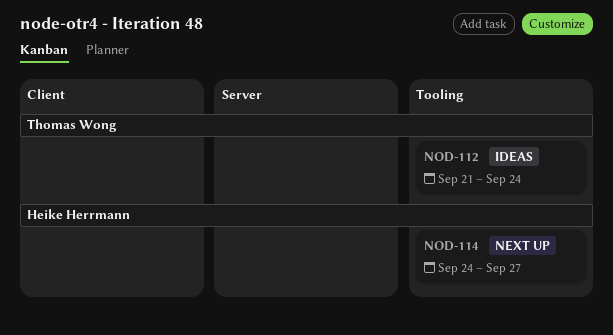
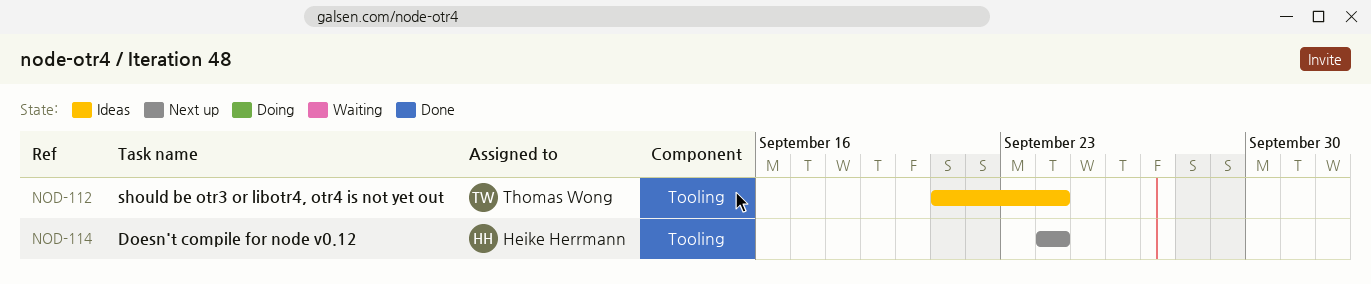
NOD-114, due: Sep 27 -> Sep 24

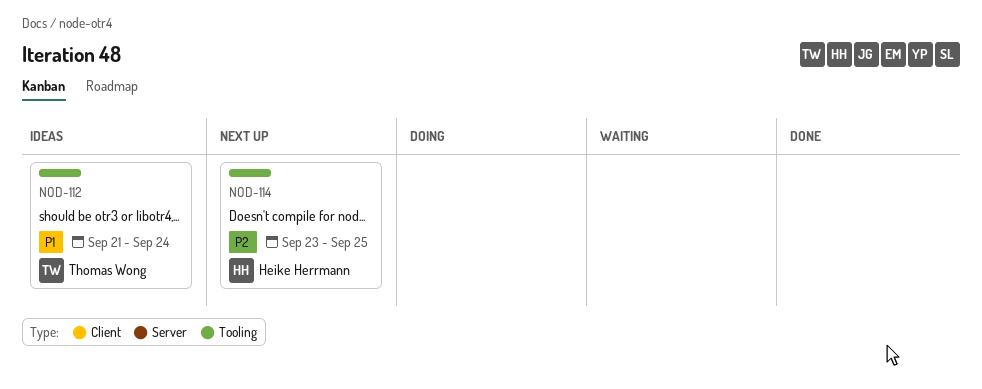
NOD-114, start: Sep 24 -> Sep 23
NOD-114, due: Sep 24 -> Sep 25

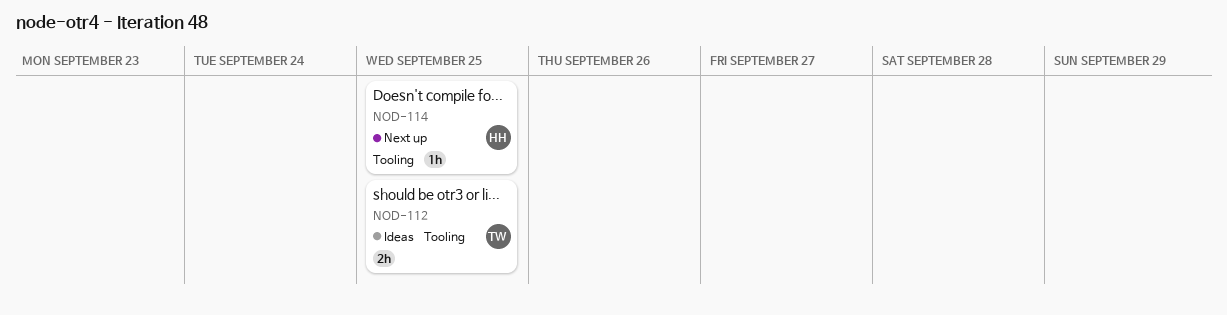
NOD-112, due: Sep 24 -> Sep 25

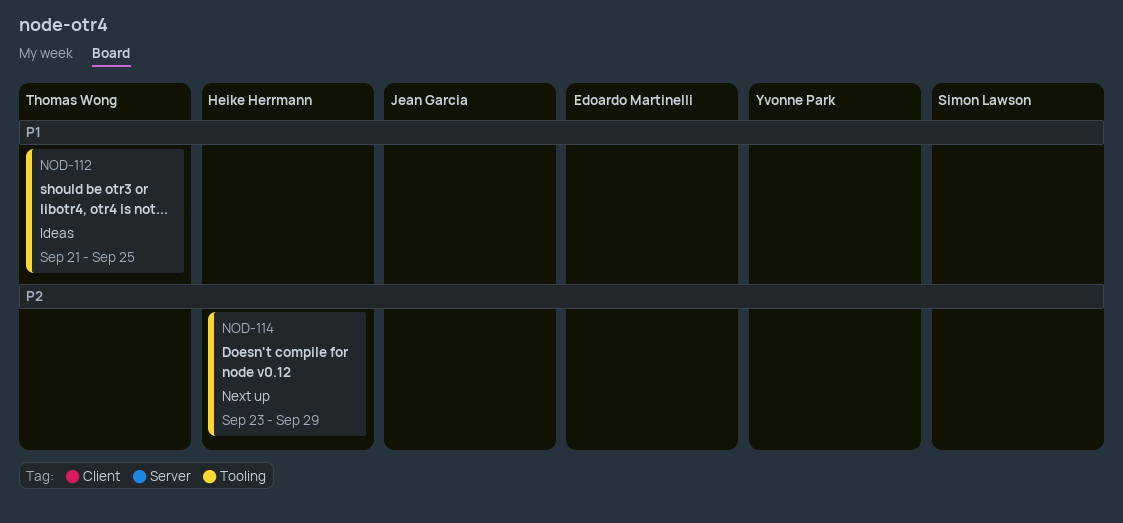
NOD-114, due: Sep 25 -> Sep 29

